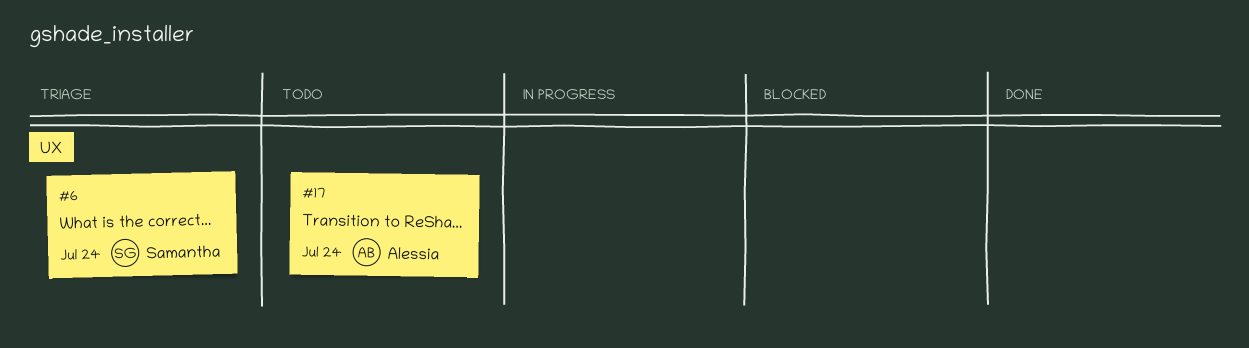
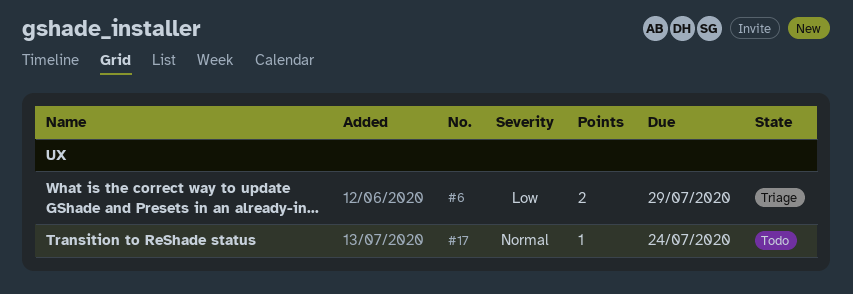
#6, due: Jul 24 -> Jul 29

